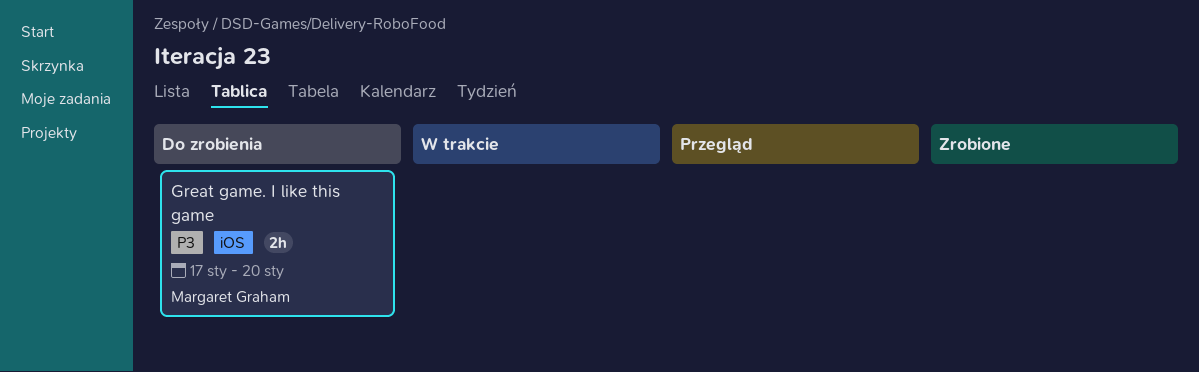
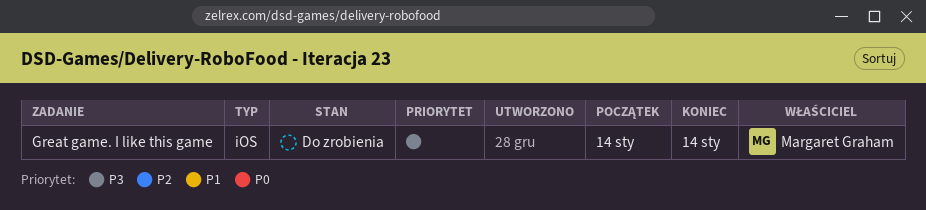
Great game. I like this game, start: Jan 17 -> Jan 14
Great game. I like this game, due: Jan 20 -> Jan 14

